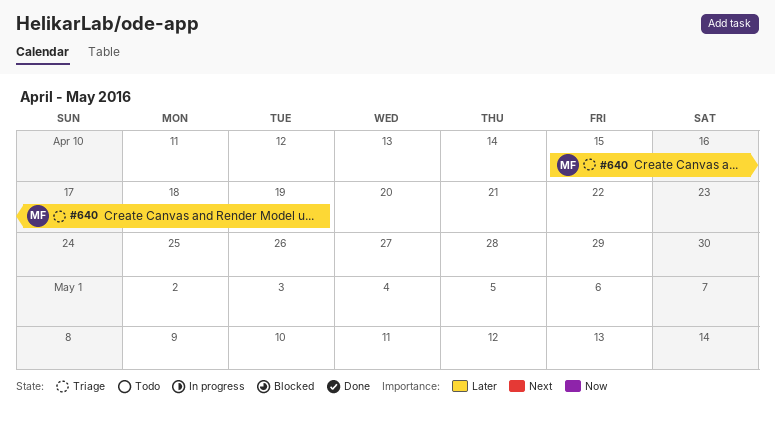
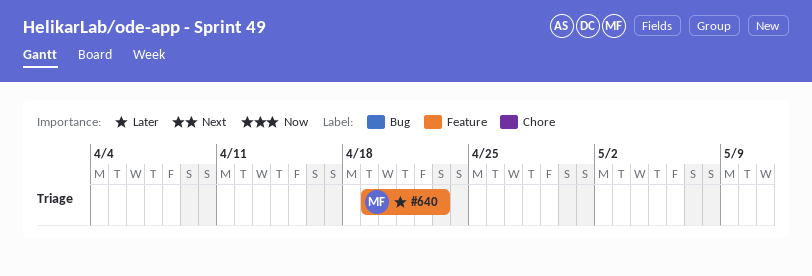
#640, start: Apr 15 -> Apr 19
#640, due: Apr 19 -> Apr 23

